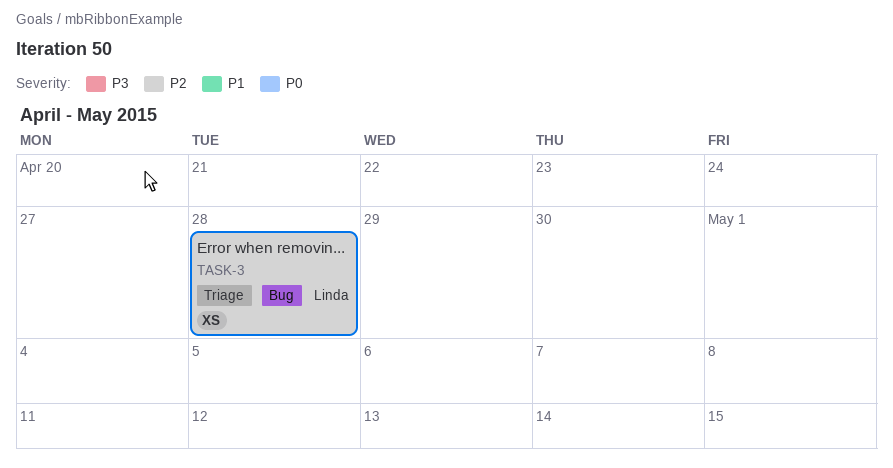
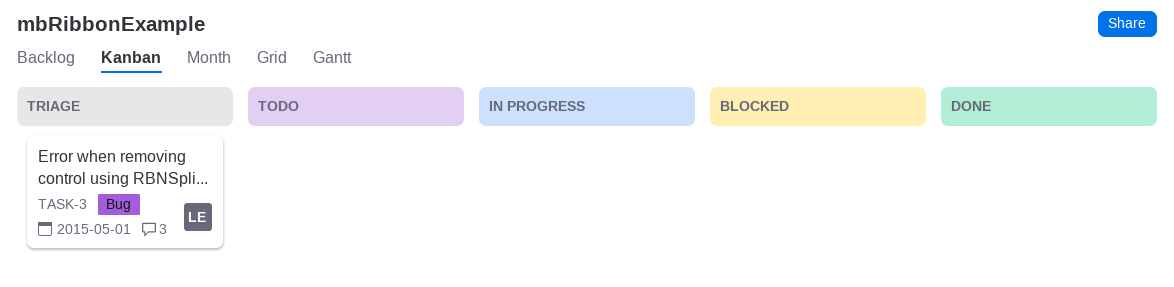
TASK-3, due: Apr 28 -> May 1

